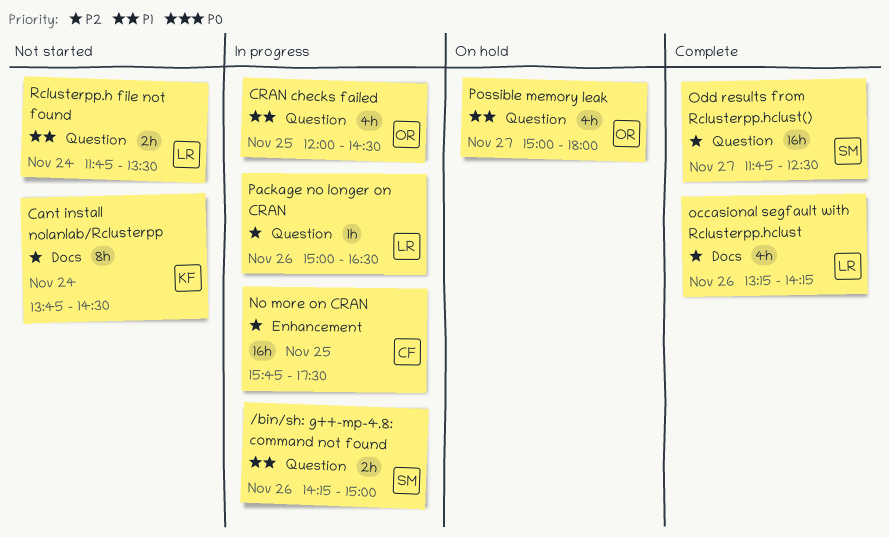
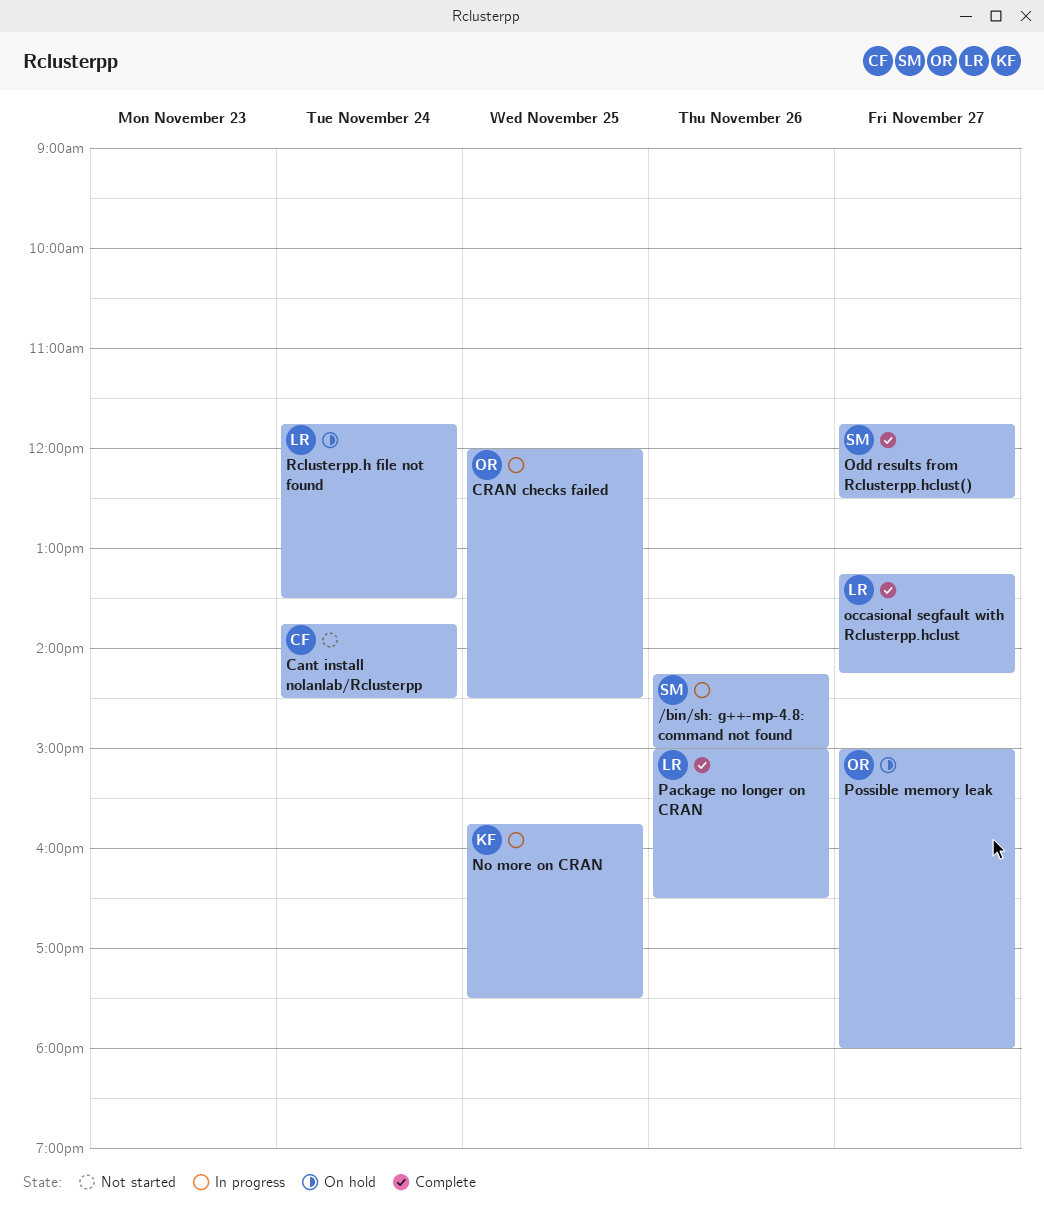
Cant install nolanlab/Rclusterpp, owner: KF -> CF
No more on CRAN, owner: CF -> KF
occasional segfault with Rclusterpp.hclust, day: Nov 26 -> Nov 27
Package no longer on CRAN, status: In progress -> Complete
Rclusterpp.h file not found, status: Not started -> On hold

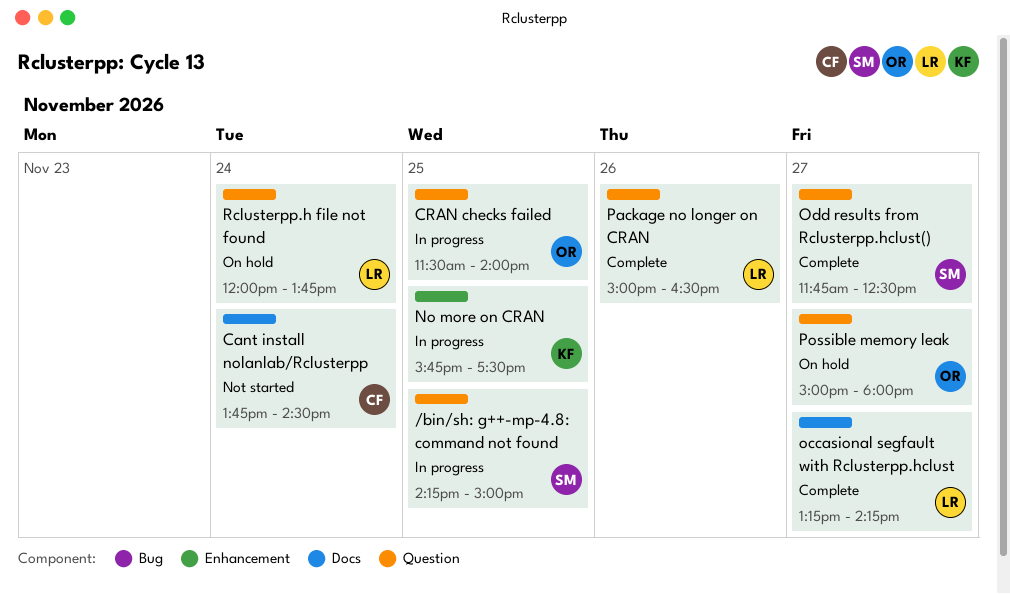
/bin/sh: g++-mp-4.8: command not found, day: Nov 26 -> Nov 25
CRAN checks failed, begins: 12:00 -> 11:30
CRAN checks failed, ends: 14:30 -> 14:00
Rclusterpp.h file not found, begins: 11:45 -> 12:00
Rclusterpp.h file not found, ends: 13:30 -> 13:45

